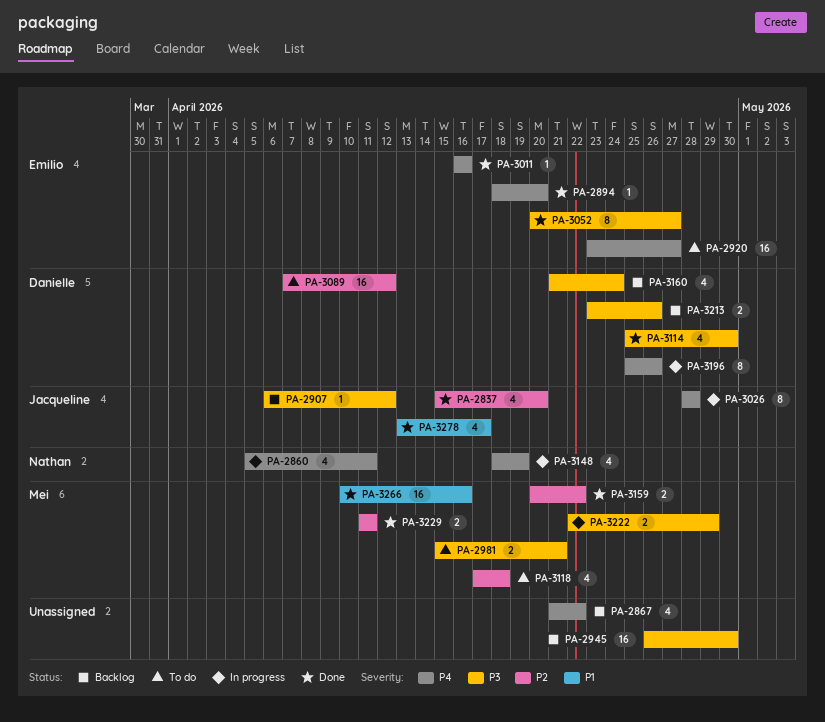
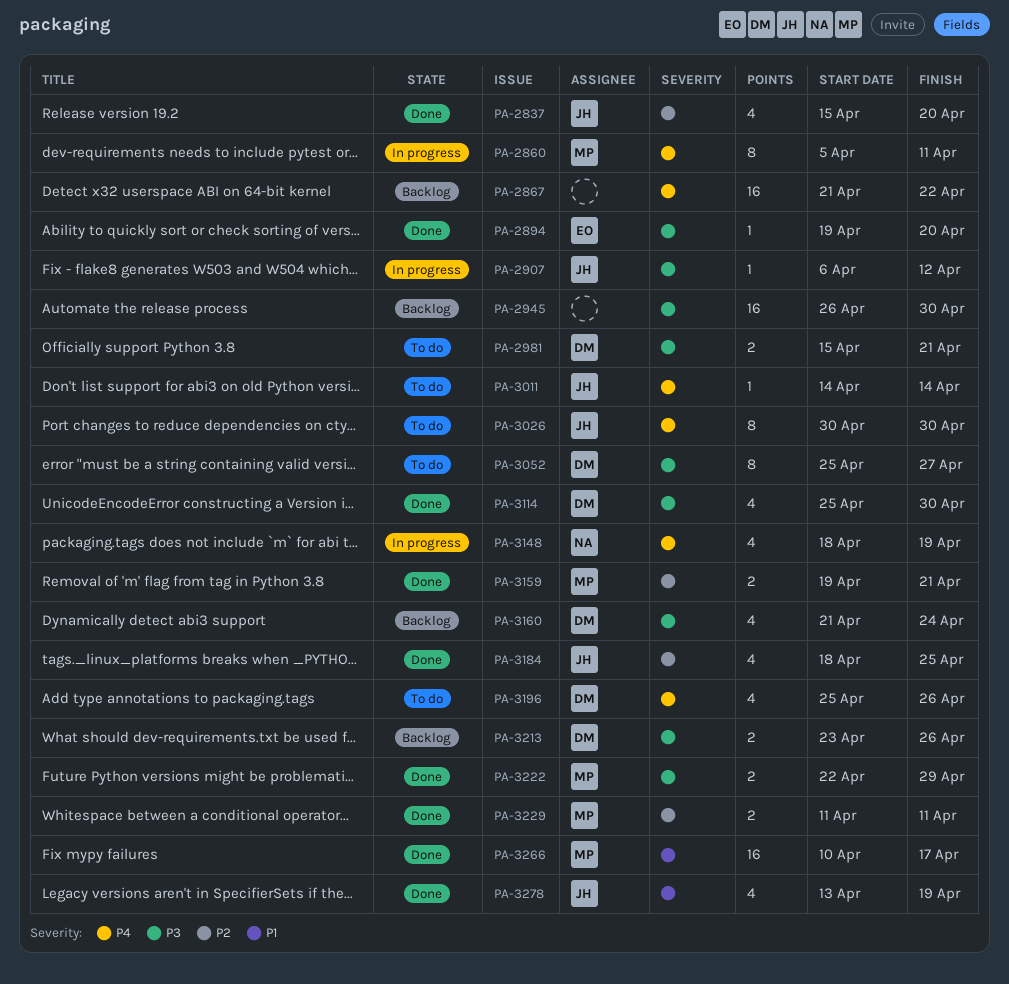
PA-2860, owner: Nathan -> Mei
PA-2860, estimate: 4 -> 8
PA-2867, estimate: 4 -> 16
PA-2894, priority: P4 -> P3
PA-2894, start: Apr 18 -> Apr 19
PA-2907, status: Backlog -> In progress
PA-2920: present -> none
PA-2981, owner: Mei -> Danielle
PA-3011, status: Done -> To do
PA-3011, owner: Emilio -> Jacqueline
PA-3011, start: Apr 16 -> Apr 14
PA-3011, due: Apr 16 -> Apr 14
PA-3026, status: In progress -> To do
PA-3026, start: Apr 28 -> Apr 30
PA-3026, due: Apr 28 -> Apr 30
PA-3052, status: Done -> To do
PA-3052, owner: Emilio -> Danielle
PA-3052, start: Apr 20 -> Apr 25
PA-3089: present -> none
PA-3118: present -> none
PA-3159, start: Apr 20 -> Apr 19
PA-3159, due: Apr 22 -> Apr 21
PA-3184: none -> present
PA-3196, status: In progress -> To do
PA-3196, estimate: 8 -> 4
PA-3222, status: In progress -> Done
PA-3266, due: Apr 16 -> Apr 17
PA-3278, due: Apr 17 -> Apr 19

